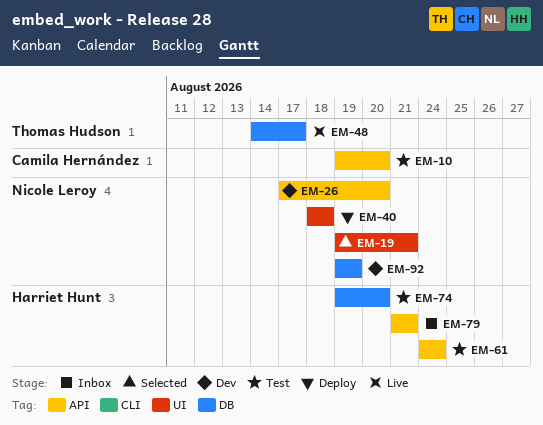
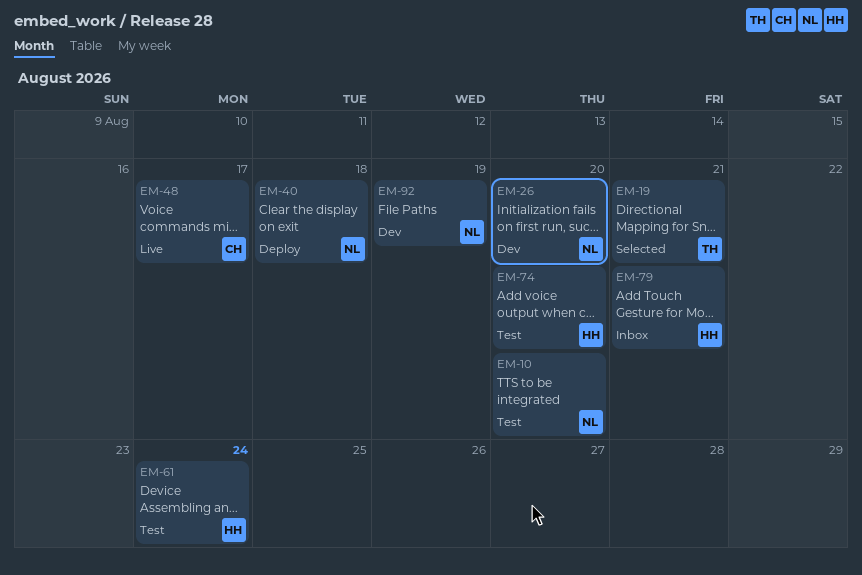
EM-10, owner: Camila Hernández -> Nicole Leroy
EM-19, owner: Nicole Leroy -> Thomas Hudson
EM-48, owner: Thomas Hudson -> Camila Hernández

